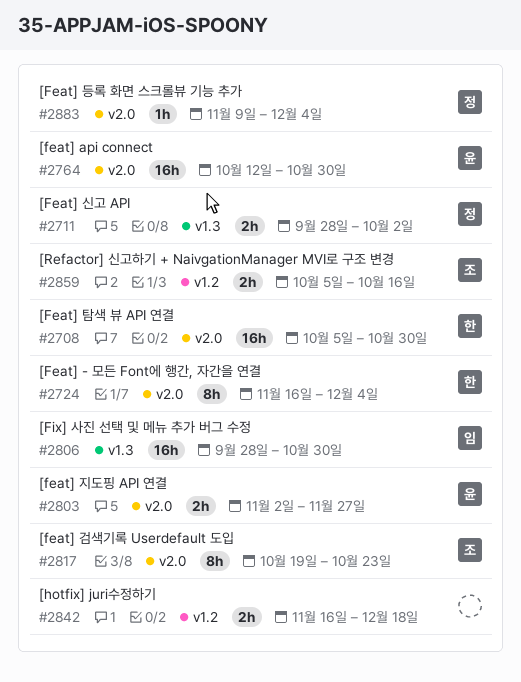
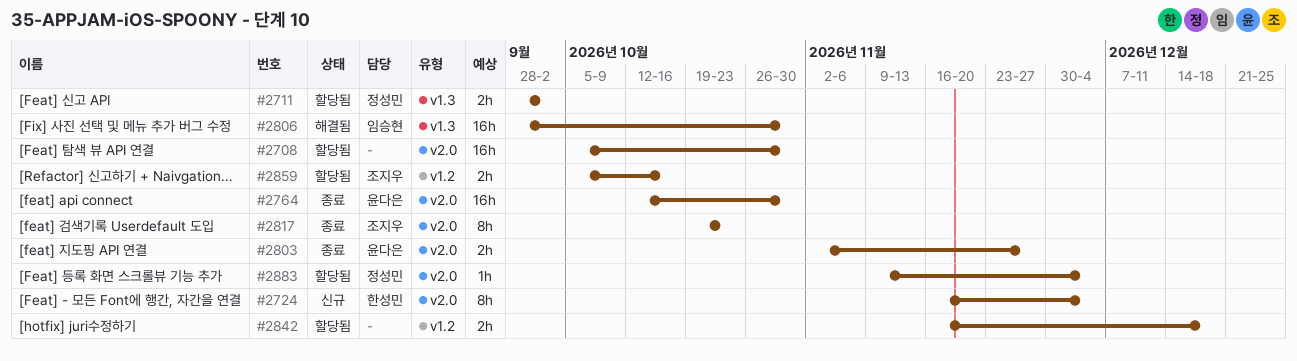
#2708, owner: 한성민 -> none

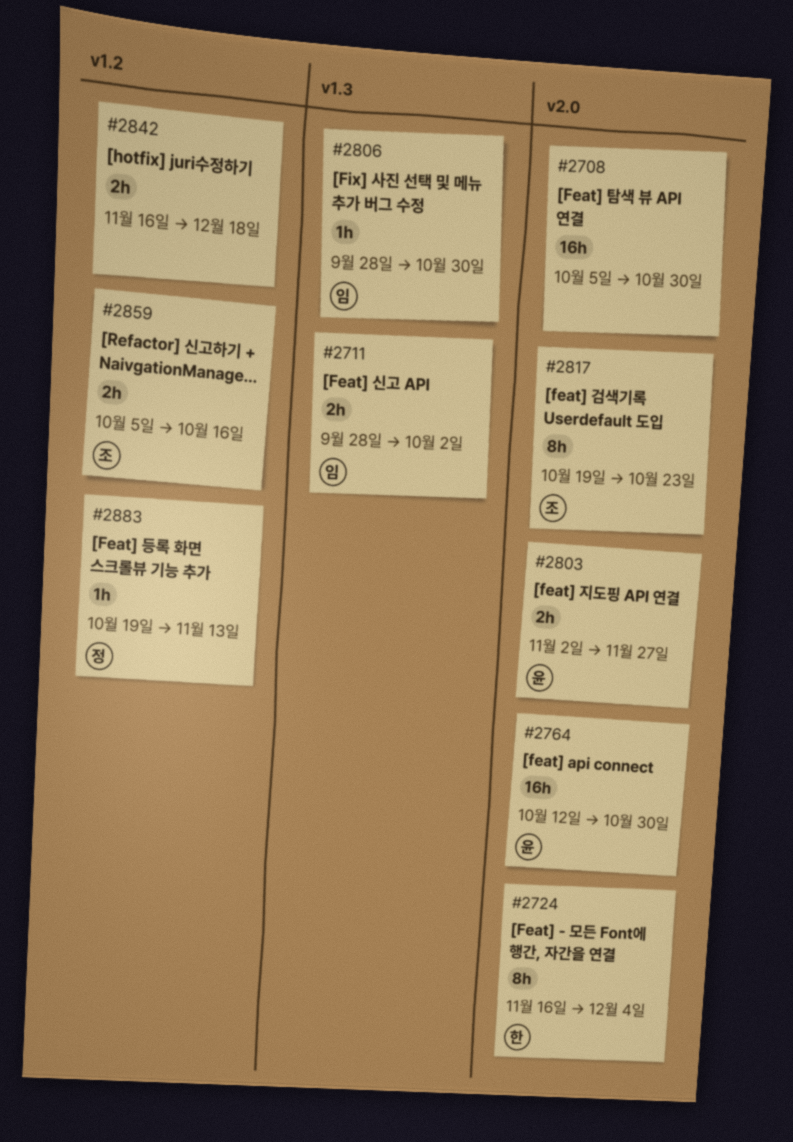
#2711, owner: 정성민 -> 임승현
#2806, estimate: 16h -> 1h
#2883, label: v2.0 -> v1.2
#2883, start: Nov 9 -> Oct 19
#2883, due: Dec 4 -> Nov 13

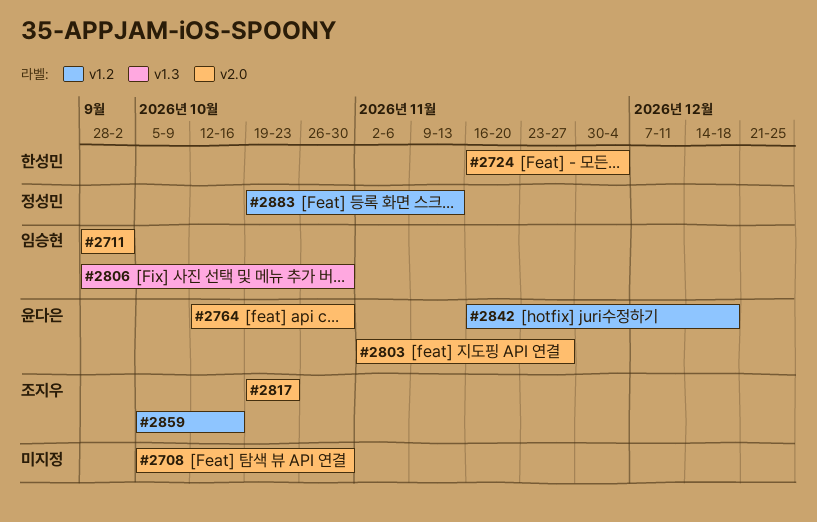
#2711, label: v1.3 -> v2.0
#2842, owner: none -> 윤다은

